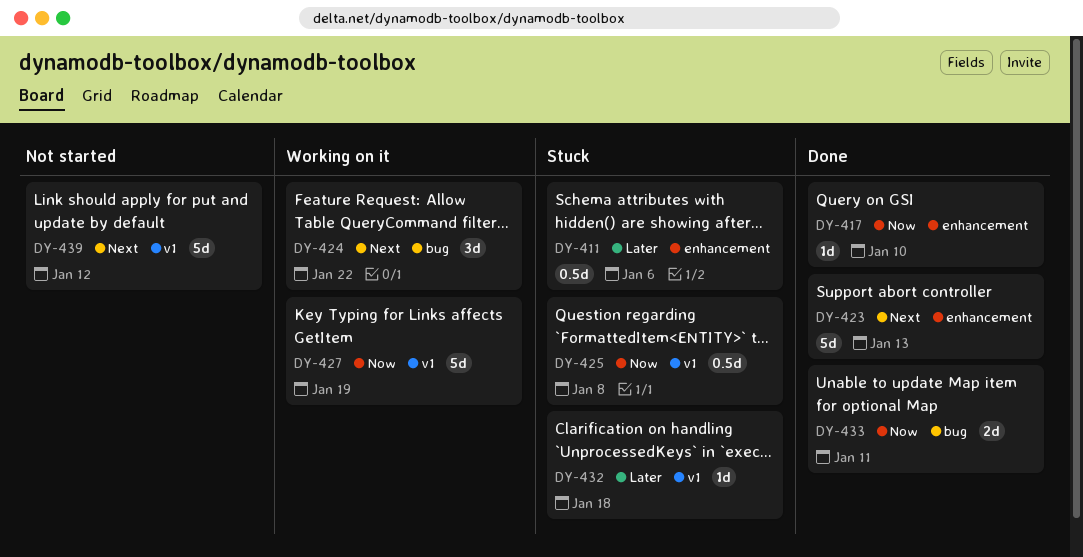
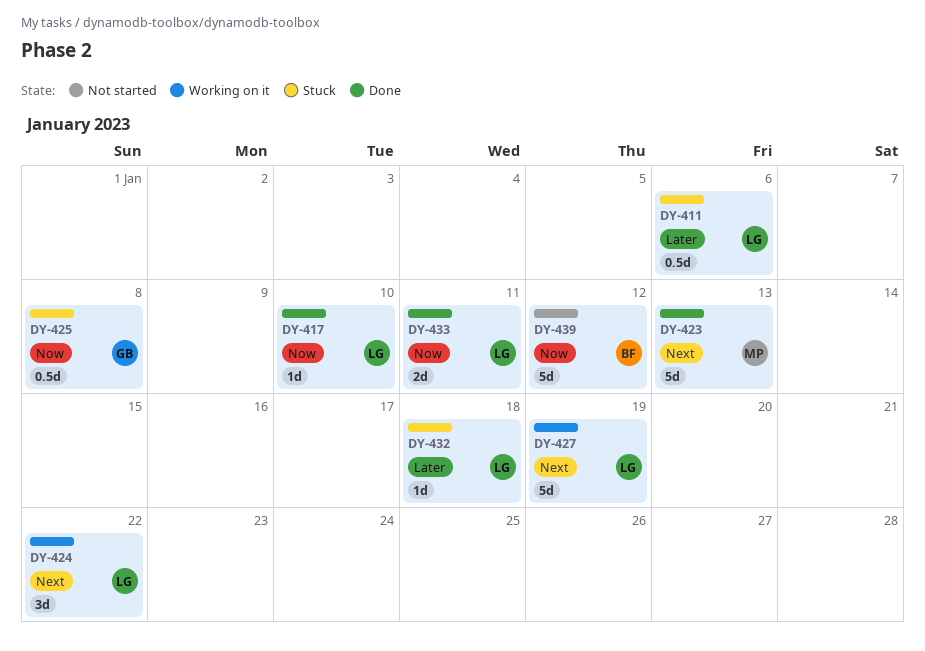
DY-427, priority: Now -> Next
DY-439, priority: Next -> Now

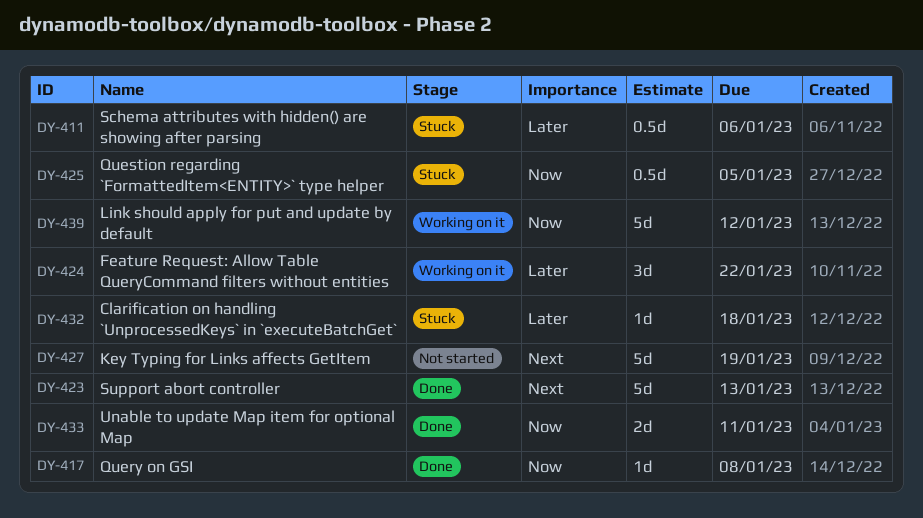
DY-417, due: Jan 10 -> Jan 8
DY-424, priority: Next -> Later
DY-425, due: Jan 8 -> Jan 5
DY-427, status: Working on it -> Not started
DY-439, status: Not started -> Working on it

